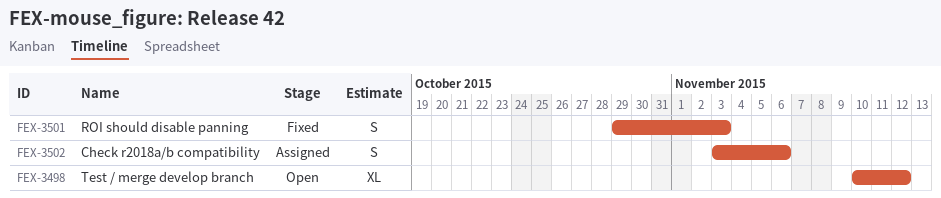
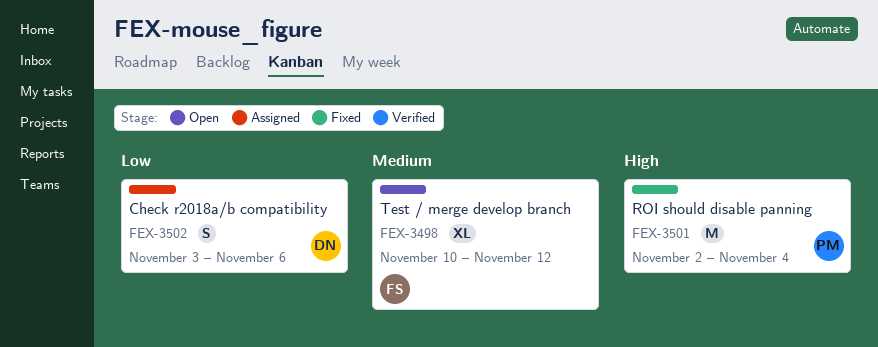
FEX-3501, estimate: S -> M
FEX-3501, start: Oct 29 -> Nov 2
FEX-3501, due: Nov 3 -> Nov 4

